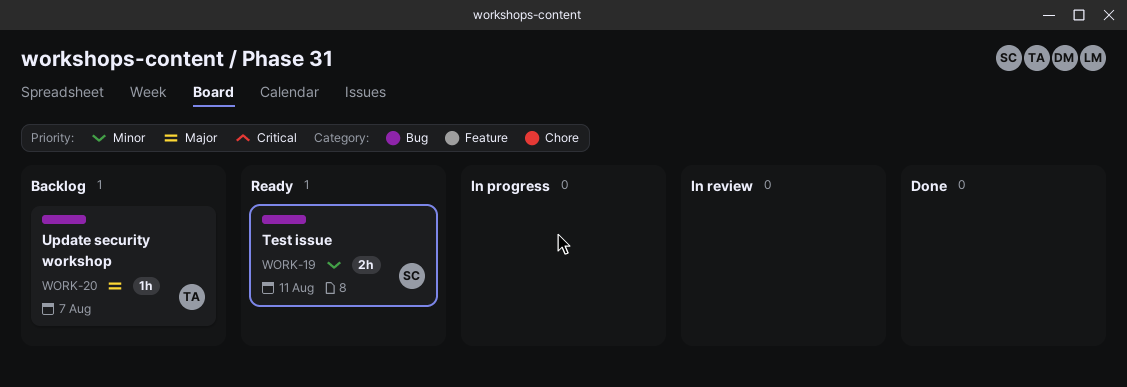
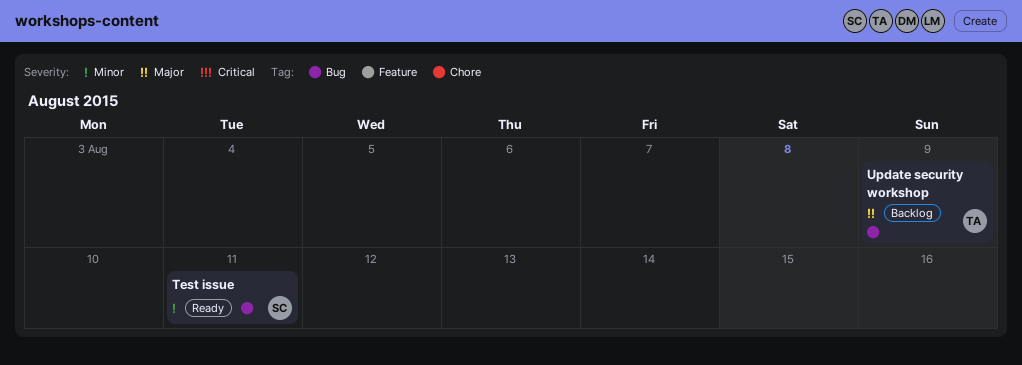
Update security workshop, due: Aug 7 -> Aug 9

